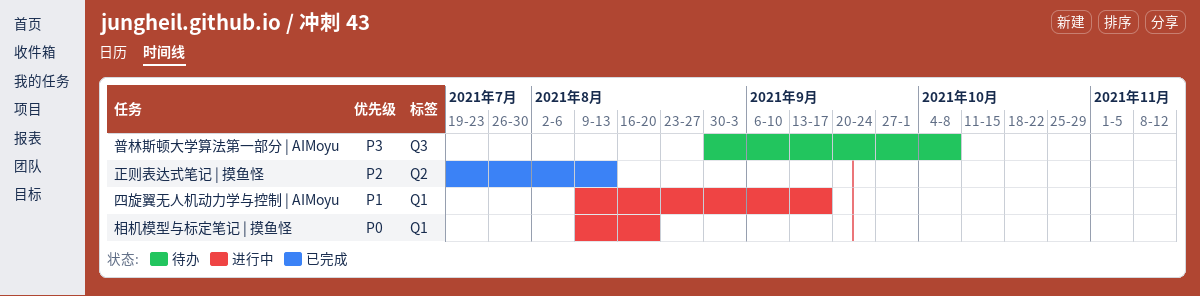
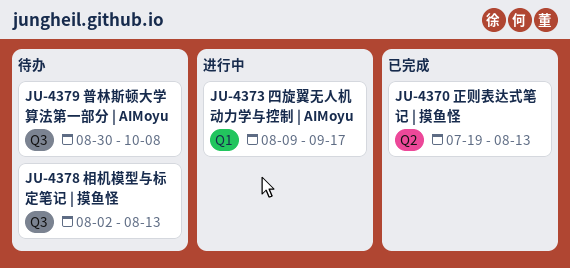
相机模型与标定笔记 | 摸鱼怪, status: 进行中 -> 待办
相机模型与标定笔记 | 摸鱼怪, label: Q1 -> Q3
相机模型与标定笔记 | 摸鱼怪, start: Aug 9 -> Aug 2
相机模型与标定笔记 | 摸鱼怪, due: Aug 20 -> Aug 13

